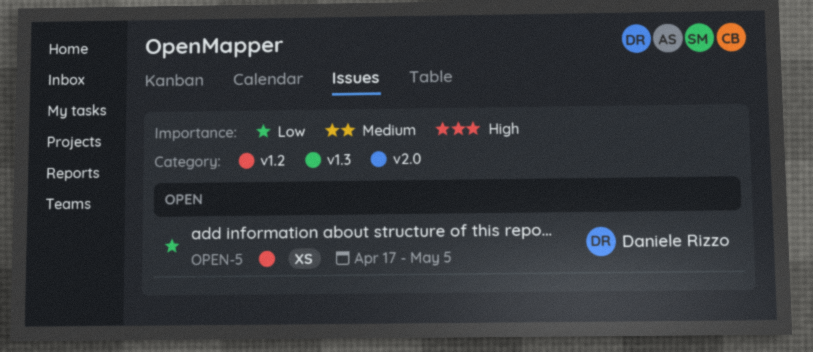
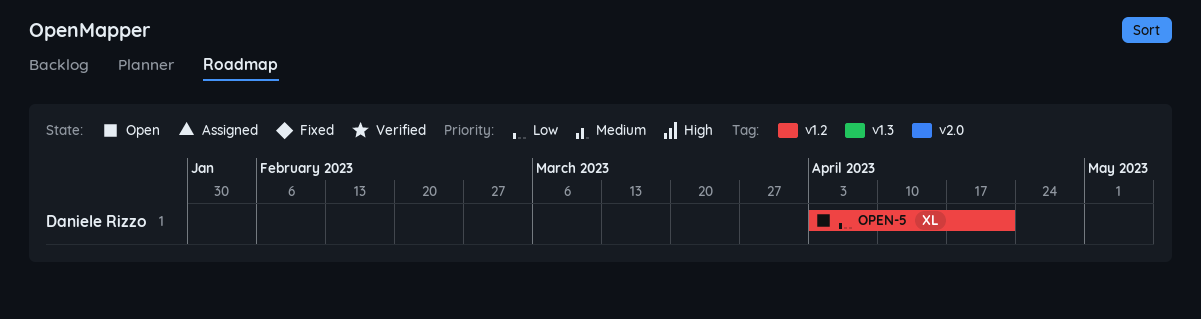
OPEN-5, estimate: XS -> XL
OPEN-5, start: Apr 17 -> Apr 3
OPEN-5, due: May 5 -> Apr 21

